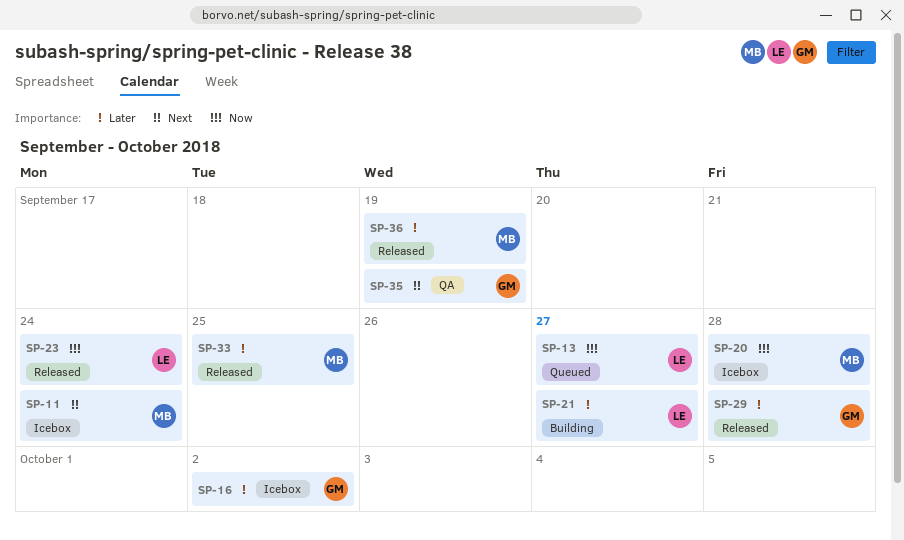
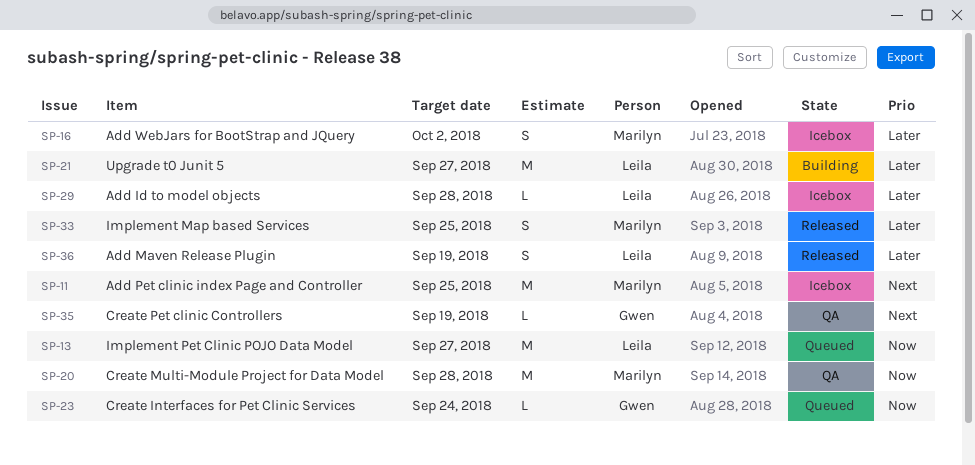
SP-11, due: Sep 24 -> Sep 25
SP-16, owner: Gwen -> Marilyn
SP-20, status: Icebox -> QA
SP-23, status: Released -> Queued
SP-23, owner: Leila -> Gwen
SP-29, status: Released -> Icebox
SP-29, owner: Gwen -> Leila
SP-36, owner: Marilyn -> Leila

